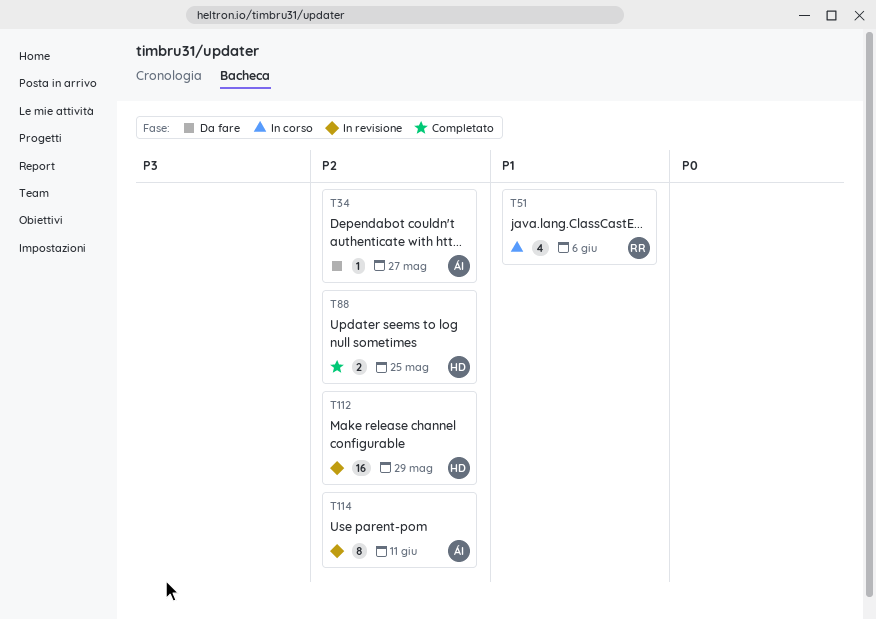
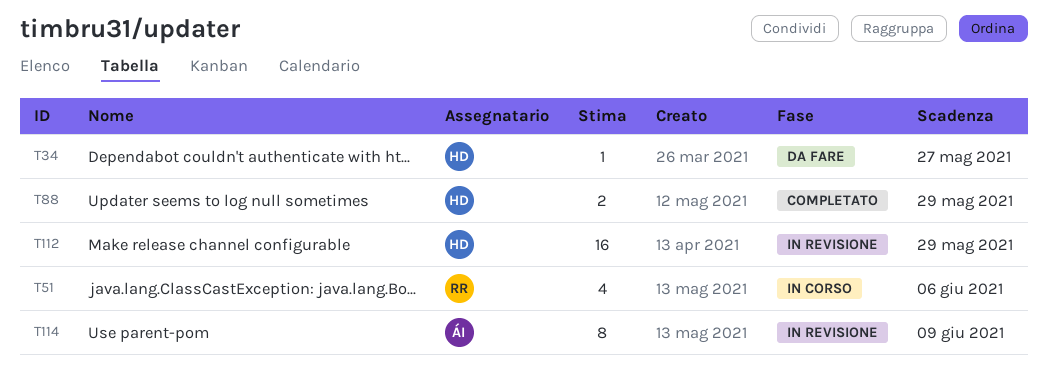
T34, owner: ÁI -> HD
T88, due: May 25 -> May 29
T114, due: Jun 11 -> Jun 9

